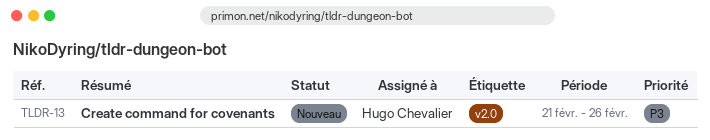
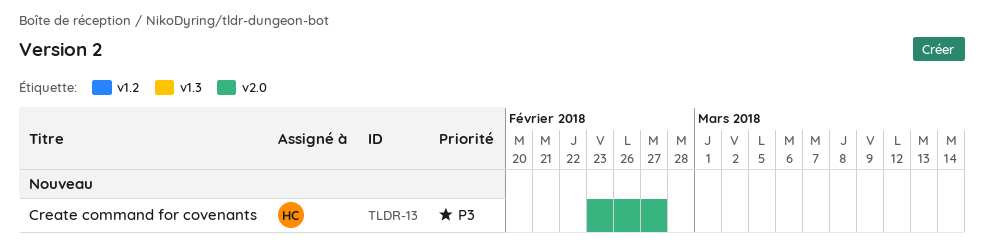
TLDR-13, start: Feb 21 -> Feb 23
TLDR-13, due: Feb 26 -> Feb 27

